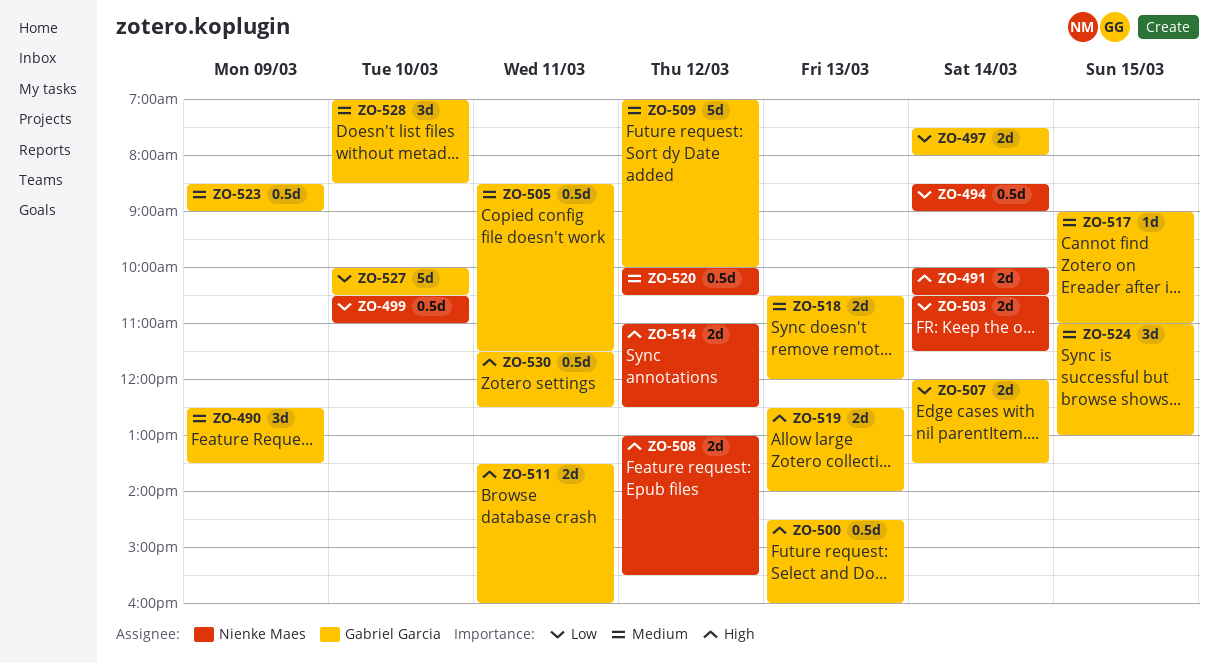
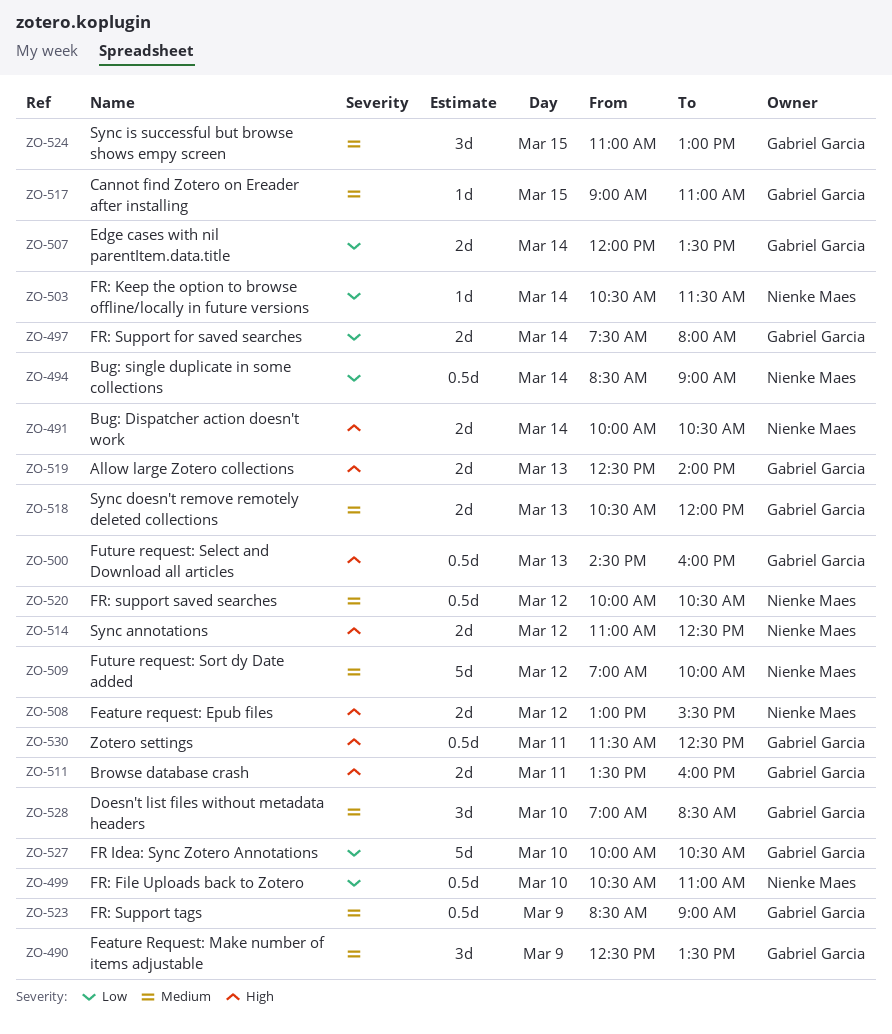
ZO-503, estimate: 2d -> 1d
ZO-505: present -> none
ZO-509, owner: Gabriel Garcia -> Nienke Maes

